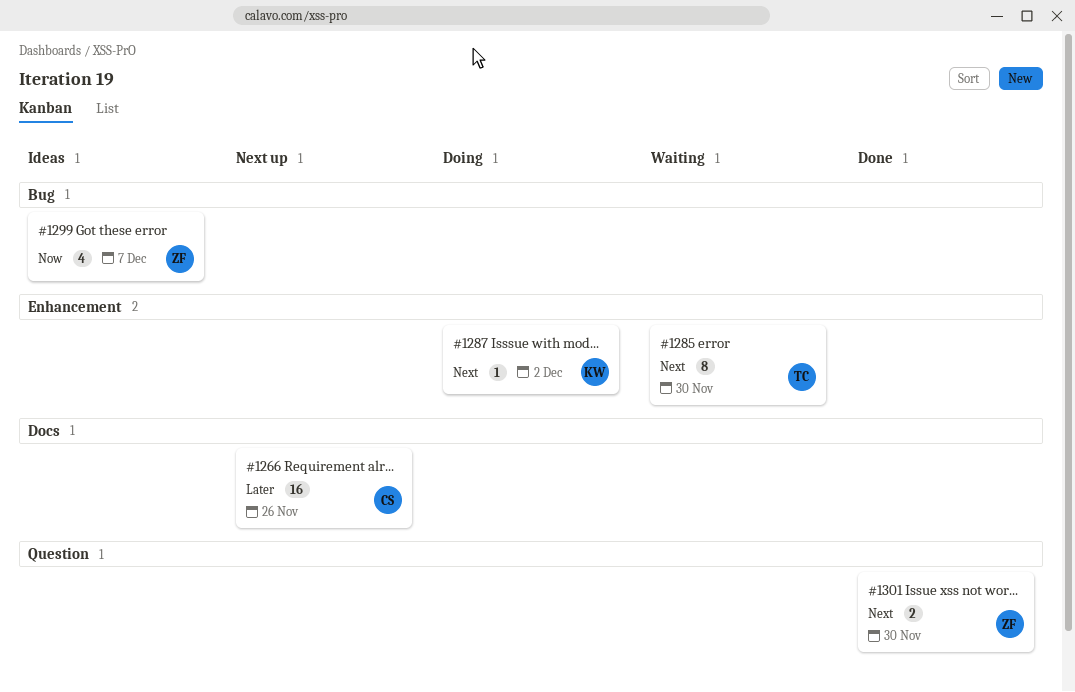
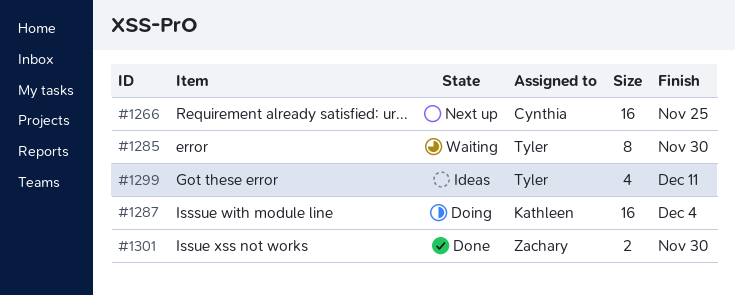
#1266, due: Nov 26 -> Nov 25
#1287, estimate: 1 -> 16
#1287, due: Dec 2 -> Dec 4
#1299, owner: Zachary -> Tyler
#1299, due: Dec 7 -> Dec 11

